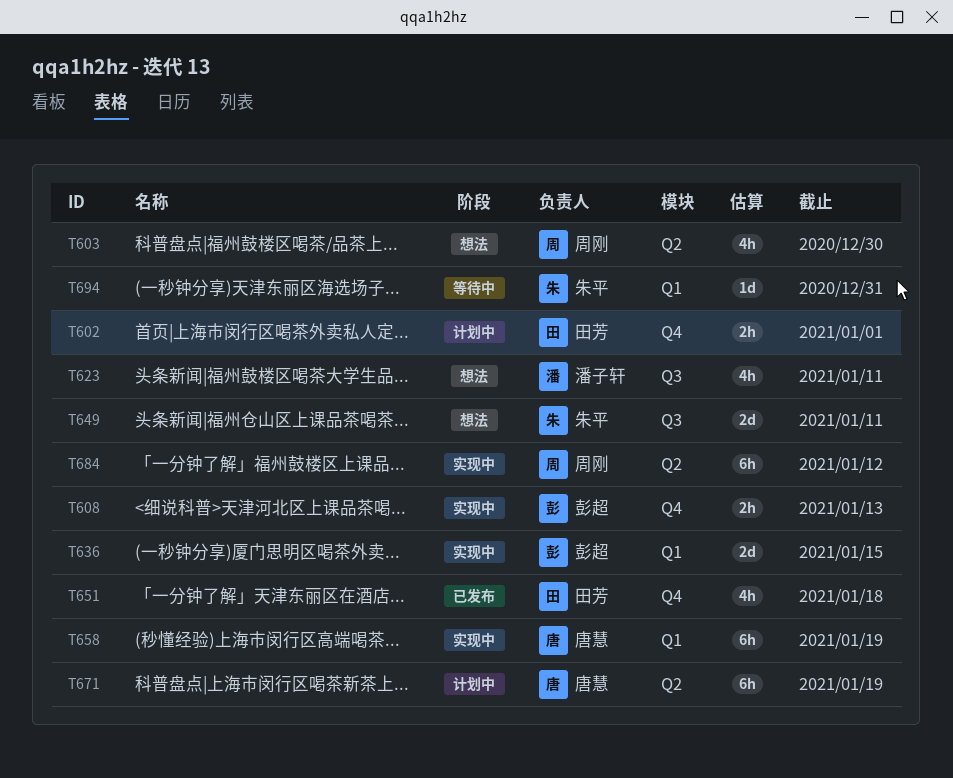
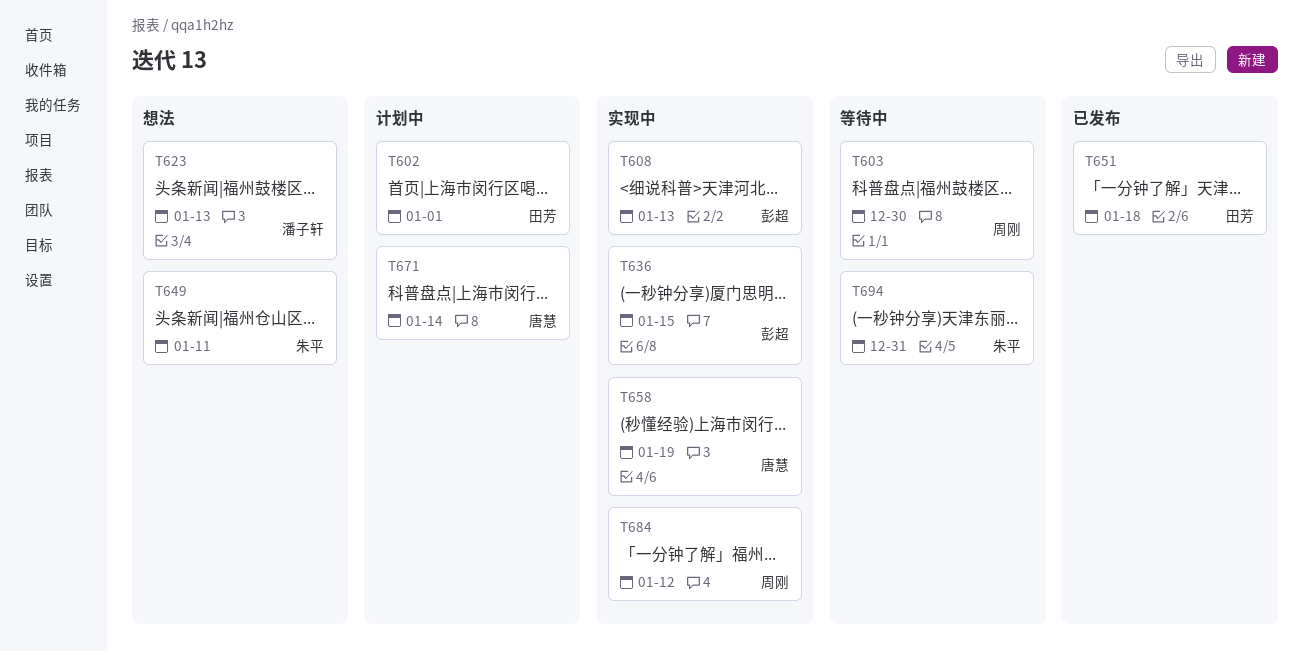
T603, status: 想法 -> 等待中
T623, due: Jan 11 -> Jan 13
T671, due: Jan 19 -> Jan 14

